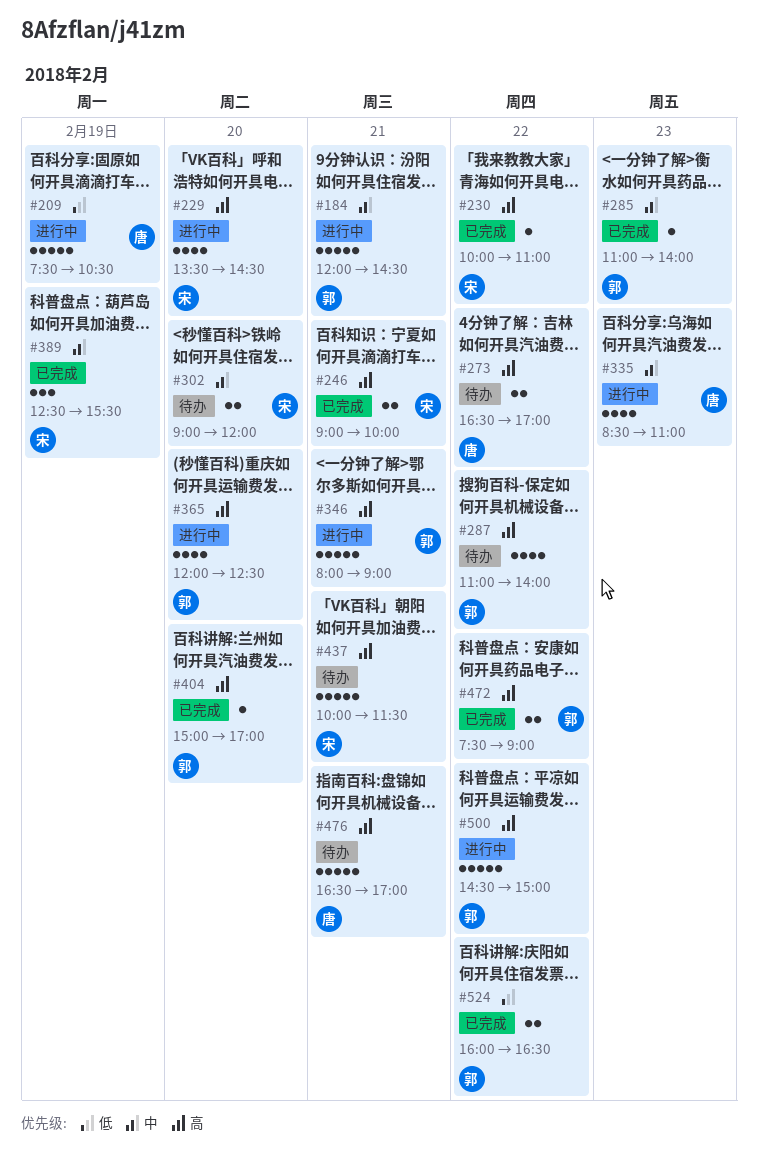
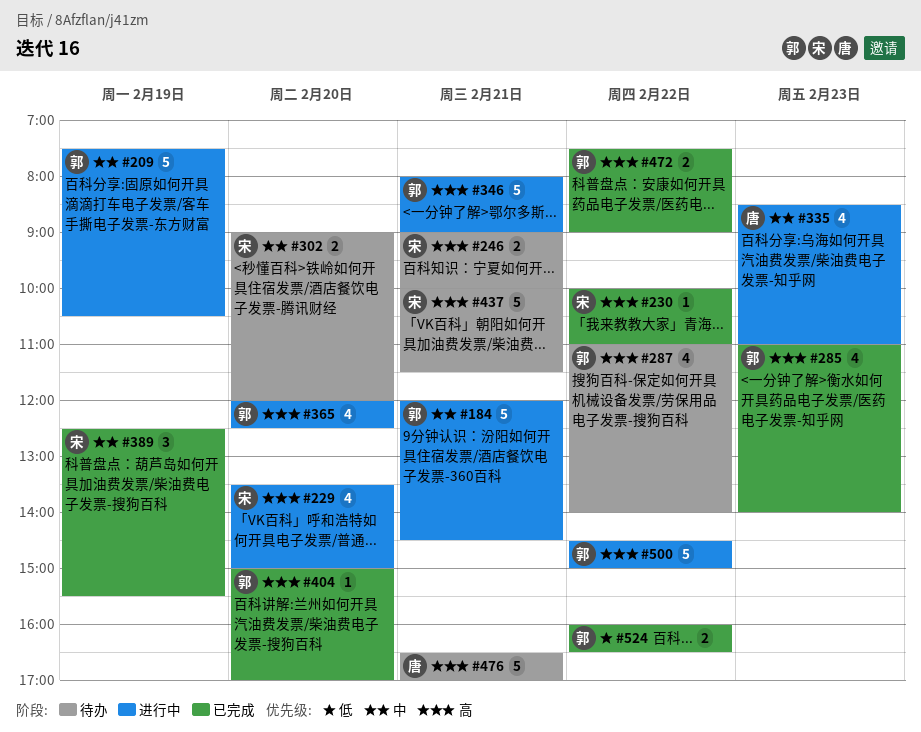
#209, owner: 唐 -> 郭
#209, priority: 低 -> 中
#229, ends: 14:30 -> 15:00
#246, status: 已完成 -> 待办
#273: present -> none
#285, priority: 中 -> 高
#285, estimate: 1 -> 4

